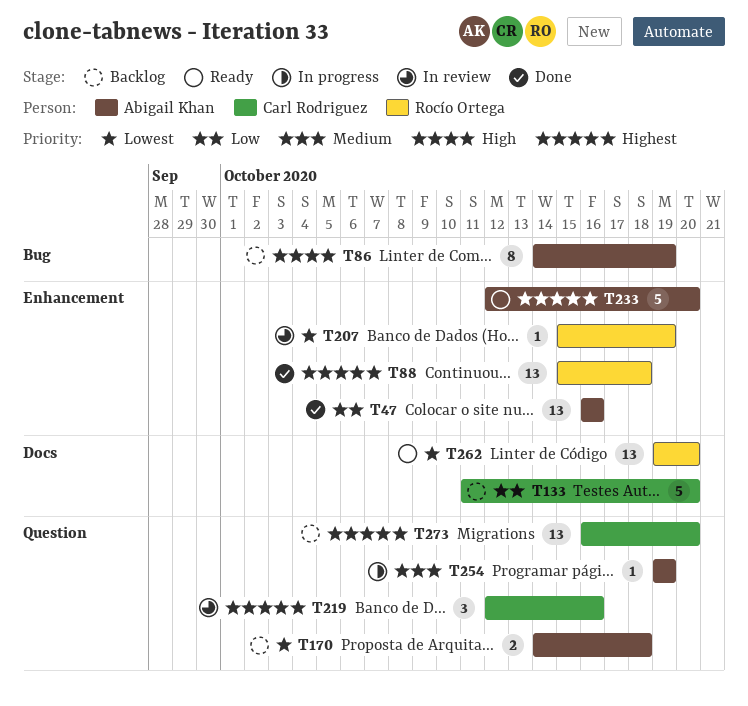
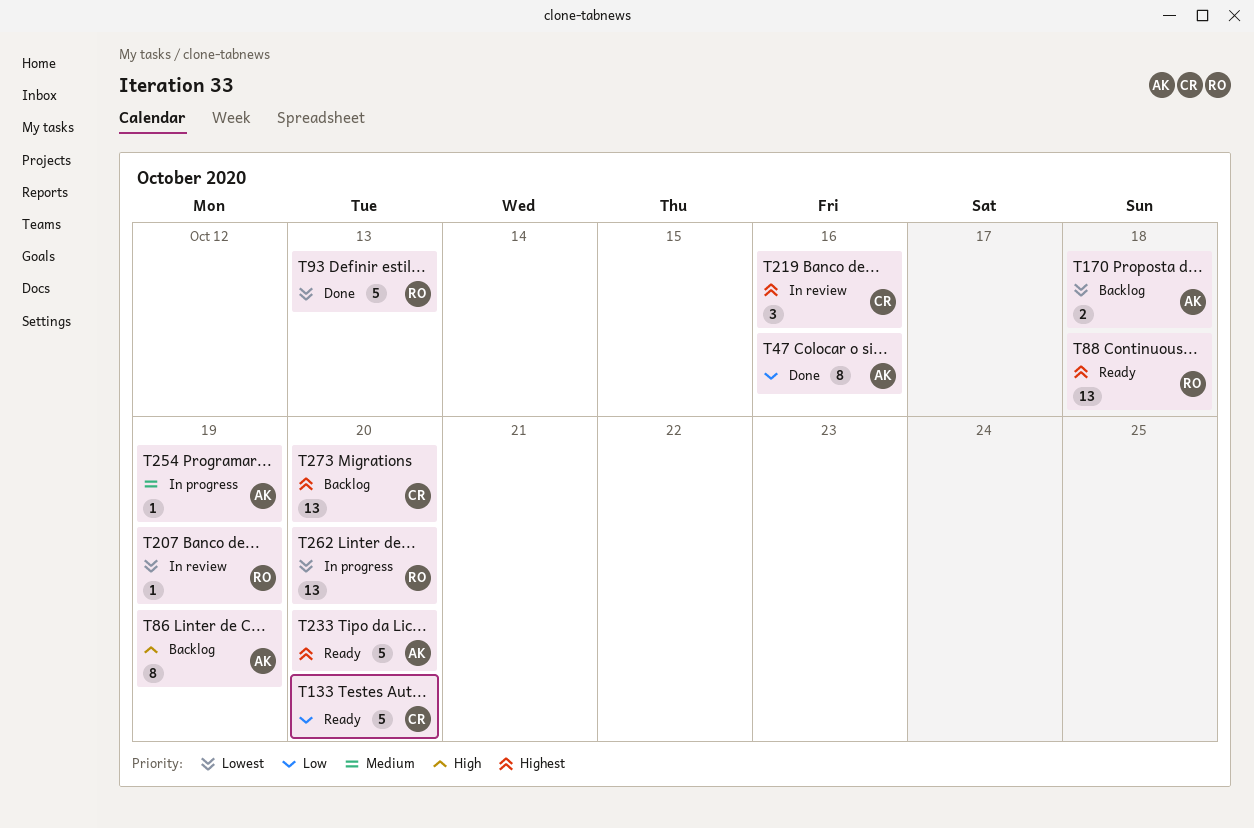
T47, estimate: 13 -> 8
T88, status: Done -> Ready
T93: none -> present
T133, status: Backlog -> Ready
T262, status: Ready -> In progress

